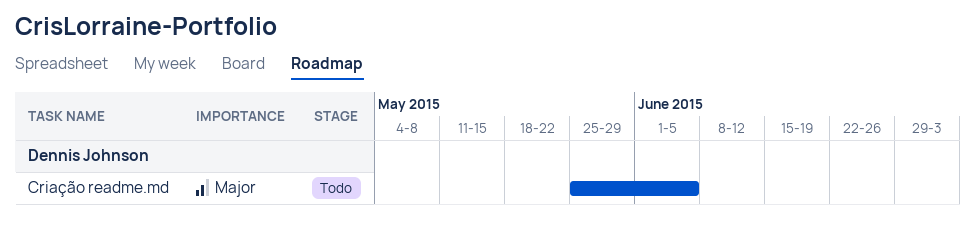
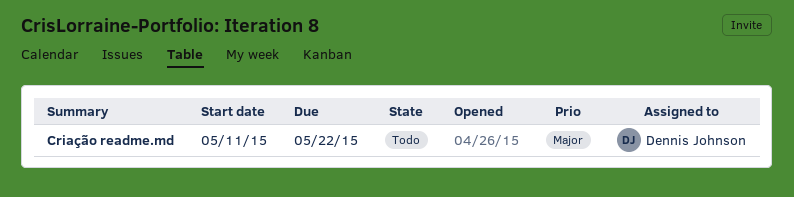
Criação readme.md, start: May 25 -> May 11
Criação readme.md, due: Jun 5 -> May 22

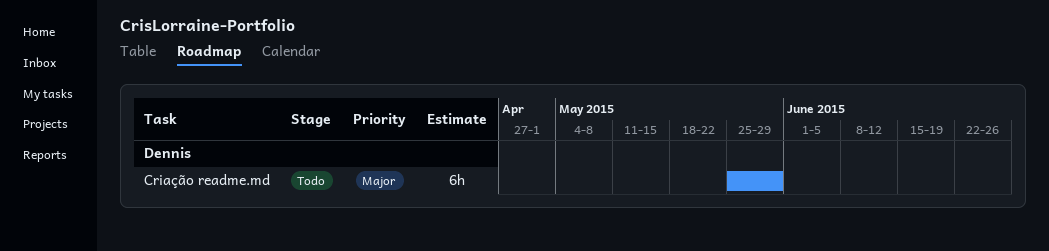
Criação readme.md, start: May 11 -> May 25
Criação readme.md, due: May 22 -> May 29

